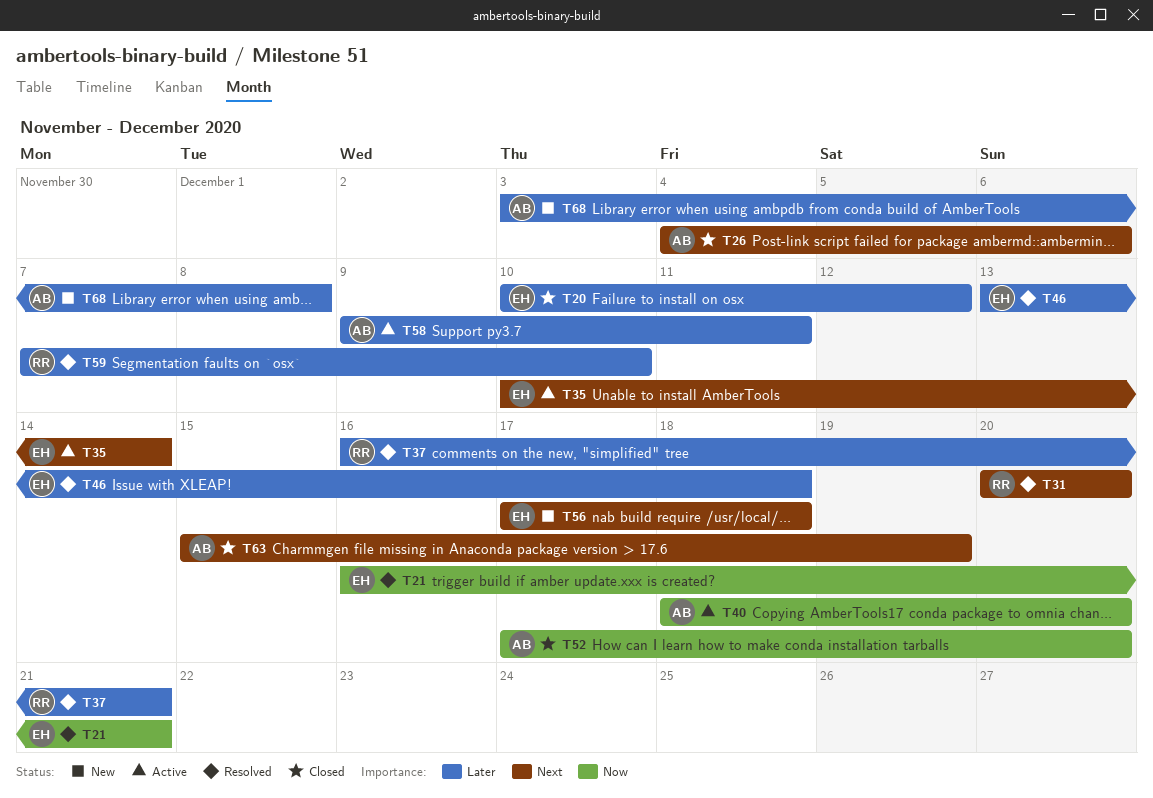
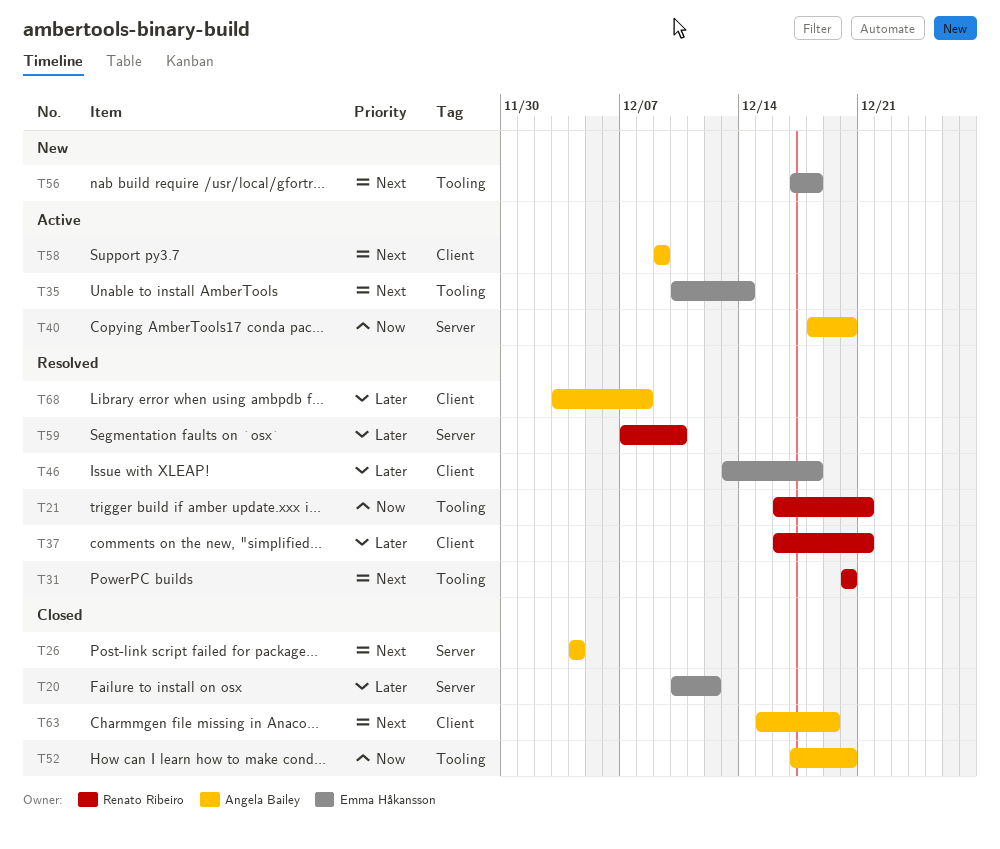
T21, owner: Emma Håkansson -> Renato Ribeiro
T26, due: Dec 6 -> Dec 4
T58, priority: Later -> Next
T58, due: Dec 11 -> Dec 9
T68, status: New -> Resolved

